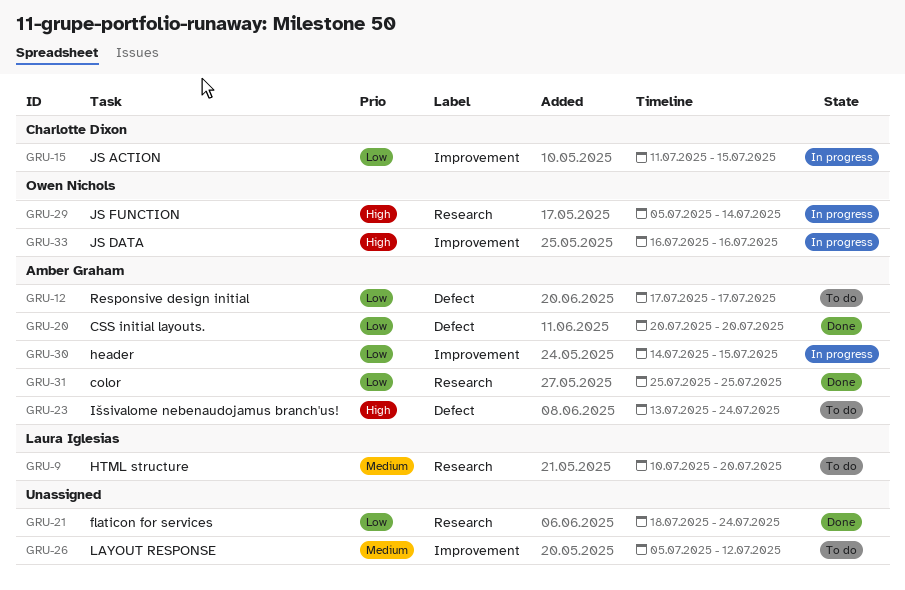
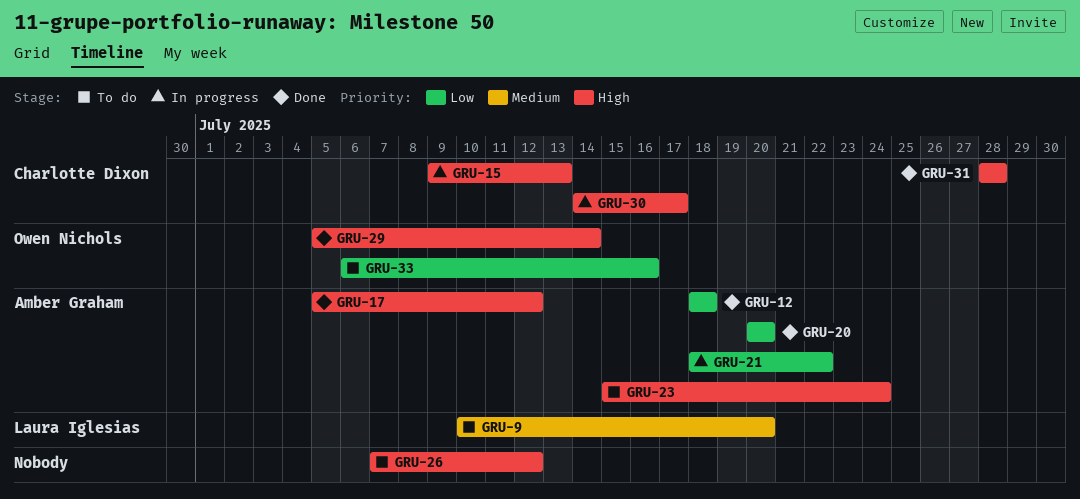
GRU-12, status: To do -> Done
GRU-12, start: Jul 17 -> Jul 18
GRU-12, due: Jul 17 -> Jul 18
GRU-15, priority: Low -> High
GRU-15, start: Jul 11 -> Jul 9
GRU-15, due: Jul 15 -> Jul 13
GRU-17: none -> present
GRU-21, status: Done -> In progress
GRU-21, owner: none -> Amber Graham
GRU-21, due: Jul 24 -> Jul 22
GRU-23, start: Jul 13 -> Jul 15
GRU-26, priority: Medium -> High
GRU-26, start: Jul 5 -> Jul 7
GRU-29, status: In progress -> Done
GRU-30, owner: Amber Graham -> Charlotte Dixon
GRU-30, priority: Low -> High
GRU-30, due: Jul 15 -> Jul 17
GRU-31, owner: Amber Graham -> Charlotte Dixon
GRU-31, priority: Low -> High
GRU-31, start: Jul 25 -> Jul 28
GRU-31, due: Jul 25 -> Jul 28
GRU-33, status: In progress -> To do
GRU-33, priority: High -> Low
GRU-33, start: Jul 16 -> Jul 6

